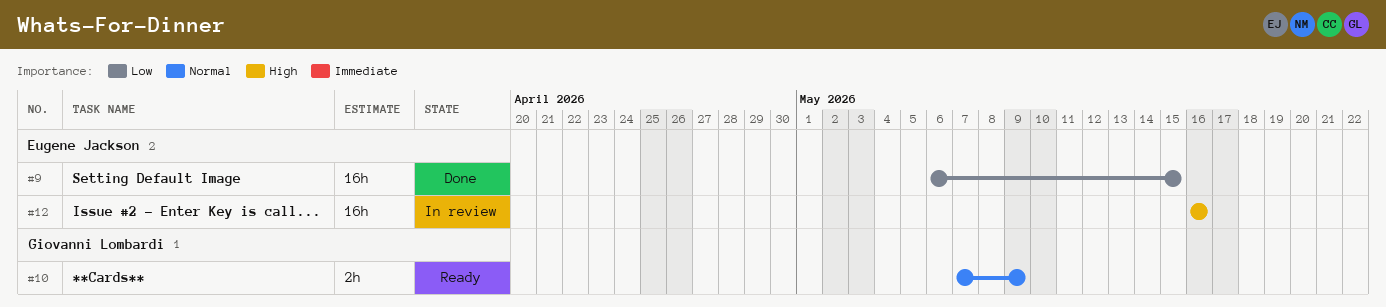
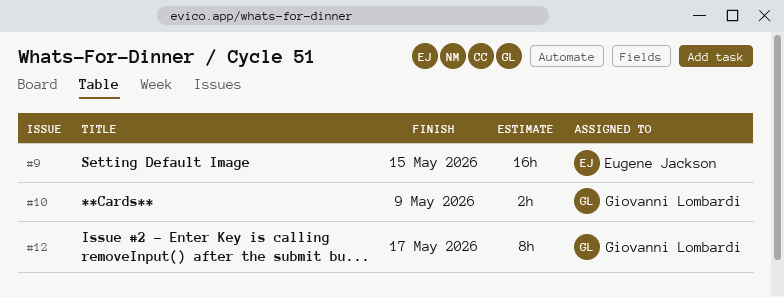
#12, owner: Eugene Jackson -> Giovanni Lombardi
#12, estimate: 16h -> 8h
#12, due: May 16 -> May 17

